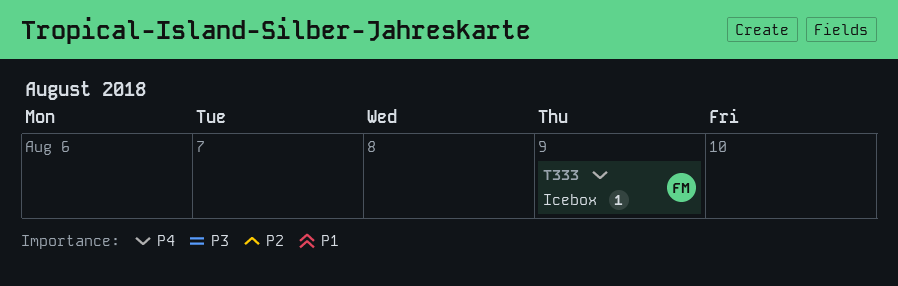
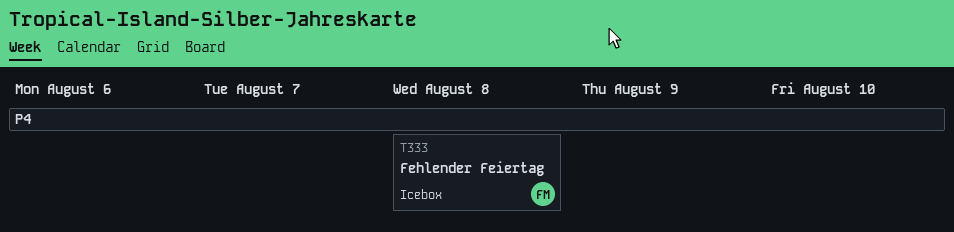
T333, due: Aug 9 -> Aug 8

